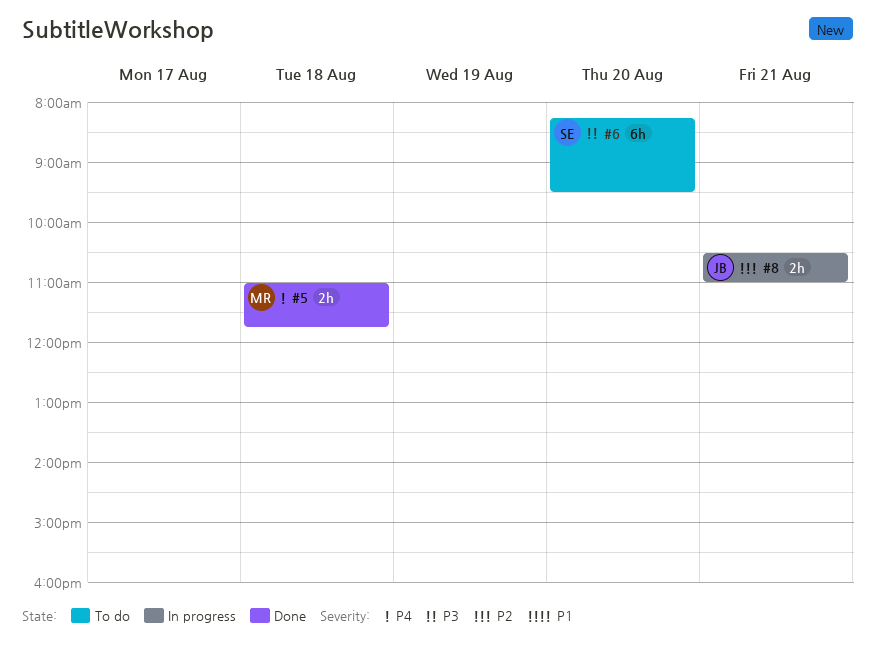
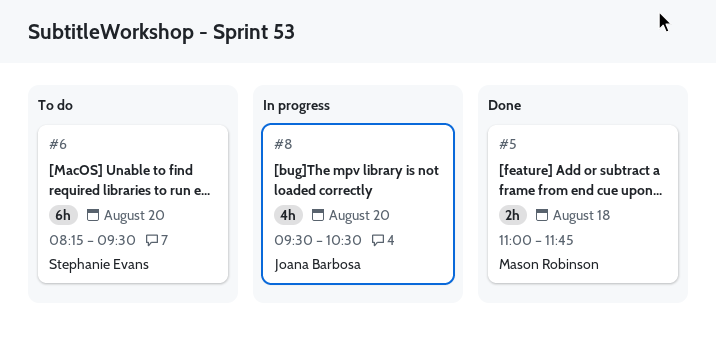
#8, estimate: 2h -> 4h
#8, day: Aug 21 -> Aug 20
#8, begins: 10:30 -> 09:30
#8, ends: 11:00 -> 10:30

